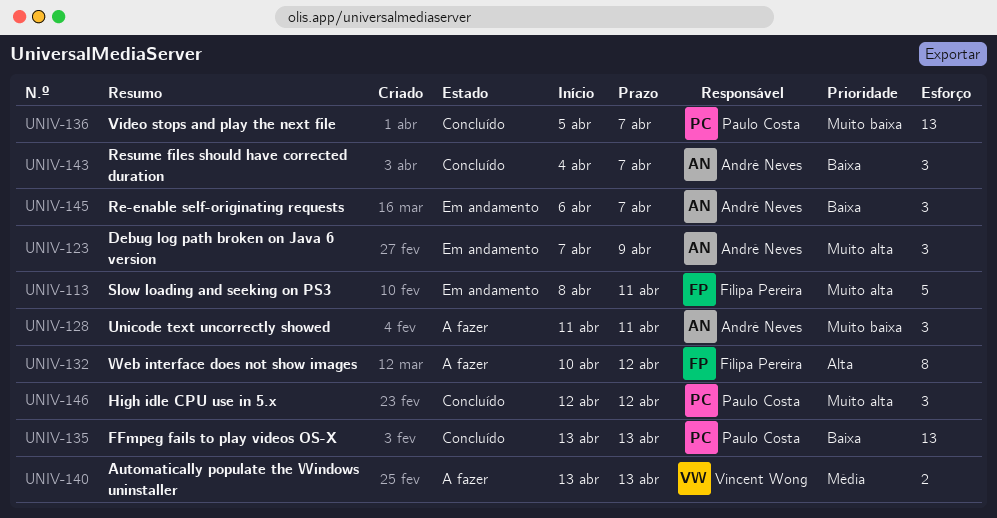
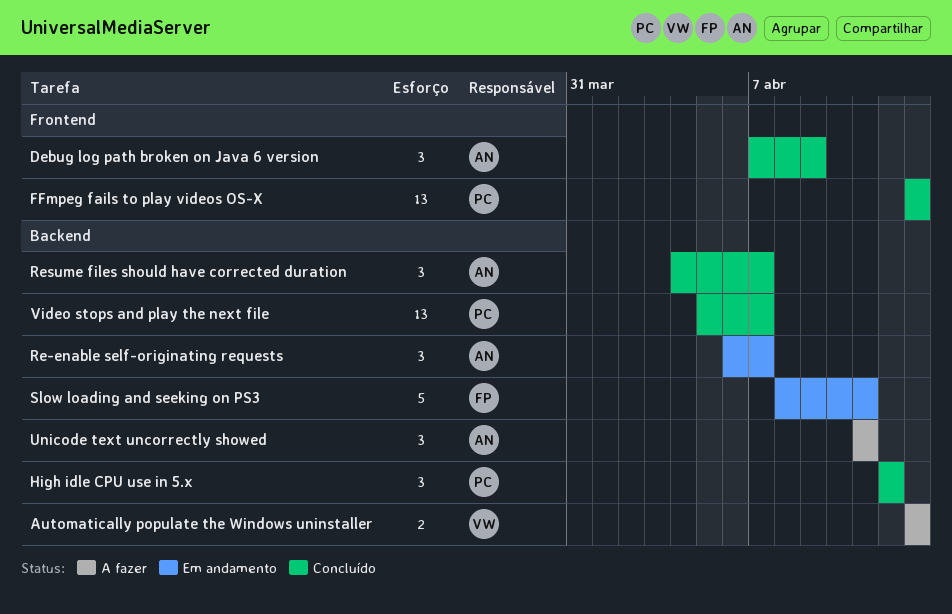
Debug log path broken on Java 6 version, status: Em andamento -> Concluído
Web interface does not show images: present -> none

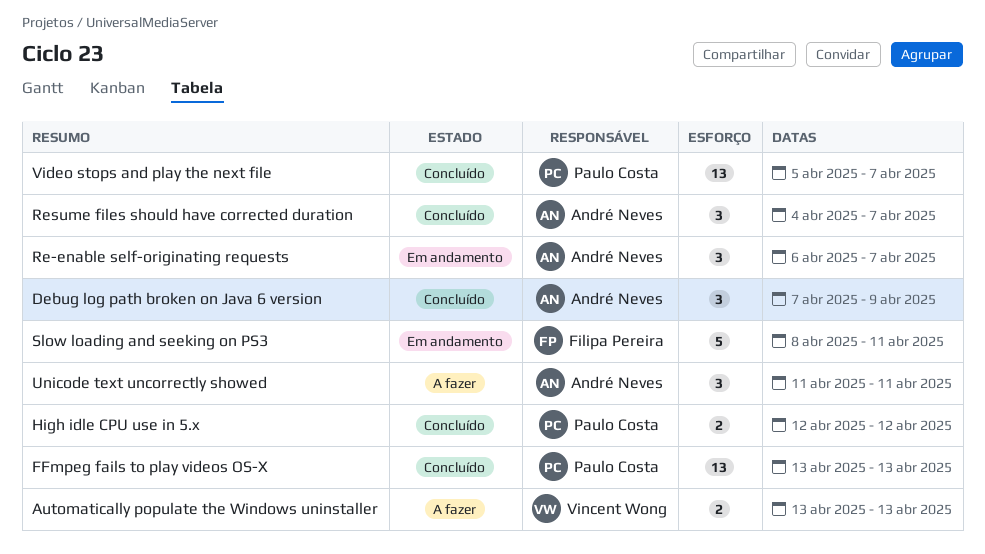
High idle CPU use in 5.x, estimate: 3 -> 2

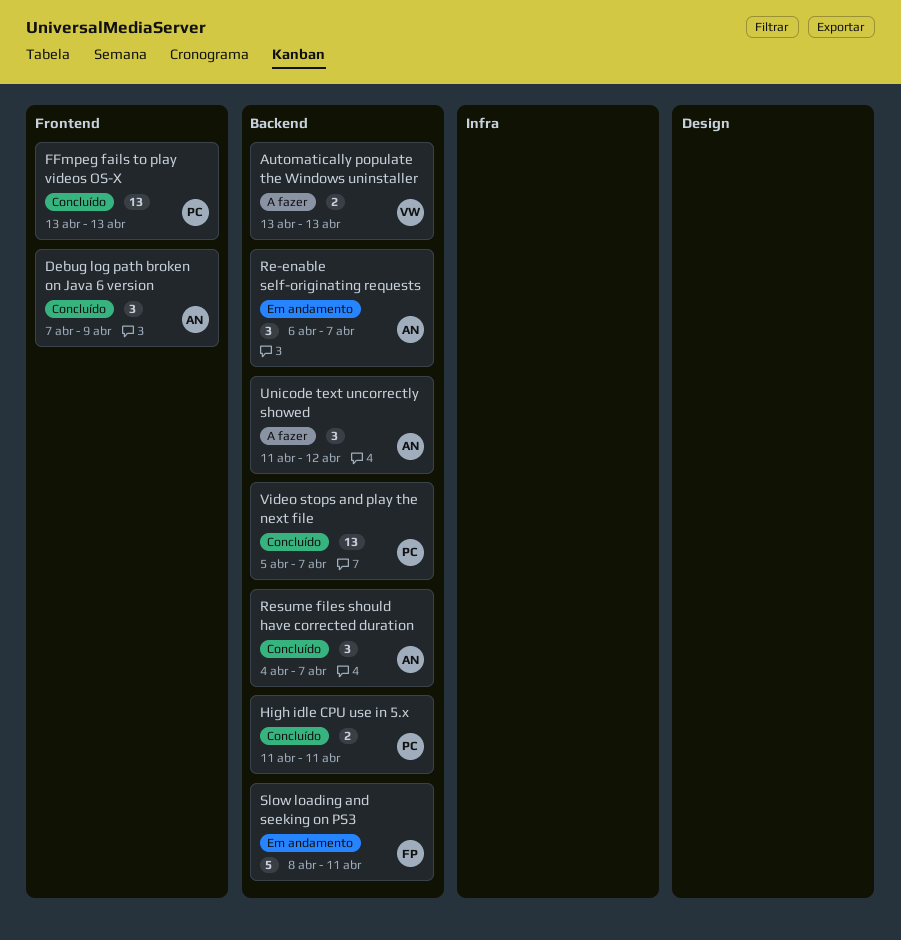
High idle CPU use in 5.x, start: Apr 12 -> Apr 11
High idle CPU use in 5.x, due: Apr 12 -> Apr 11
Unicode text uncorrectly showed, due: Apr 11 -> Apr 12

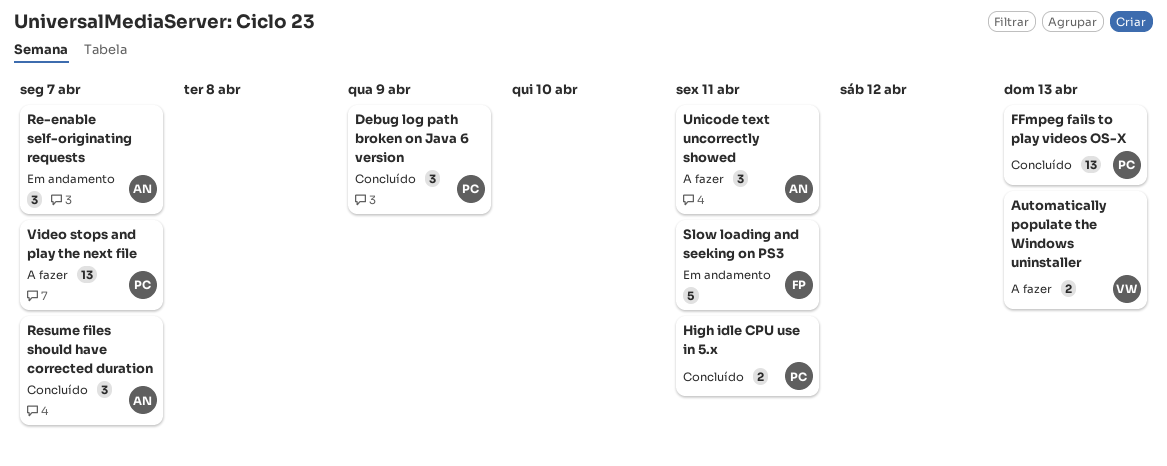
Debug log path broken on Java 6 version, owner: AN -> PC
Unicode text uncorrectly showed, due: Apr 12 -> Apr 11
Video stops and play the next file, status: Concluído -> A fazer

